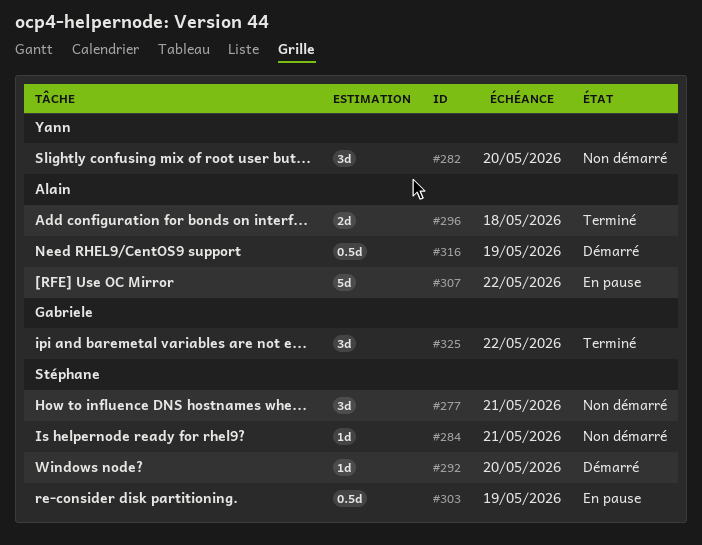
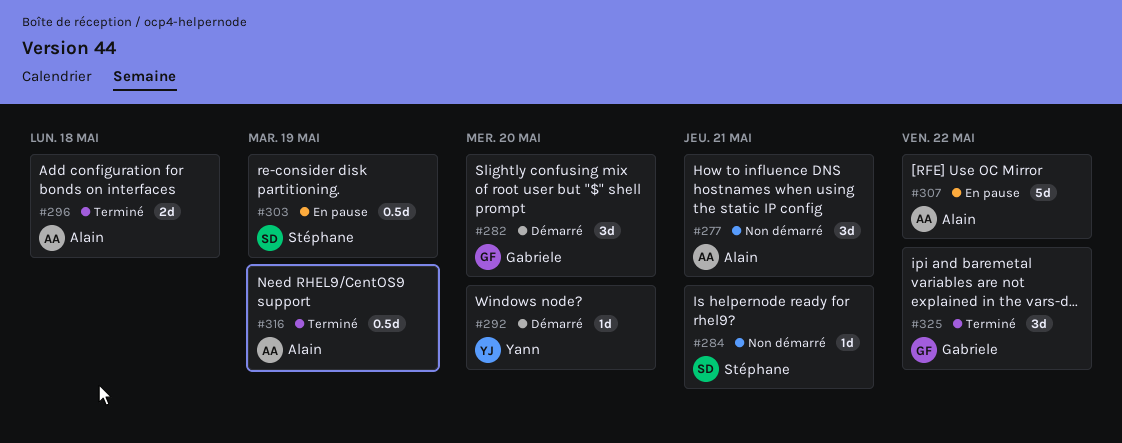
#277, owner: Stéphane -> Alain
#282, status: Non démarré -> Démarré
#282, owner: Yann -> Gabriele
#292, owner: Stéphane -> Yann
#316, status: Démarré -> Terminé

